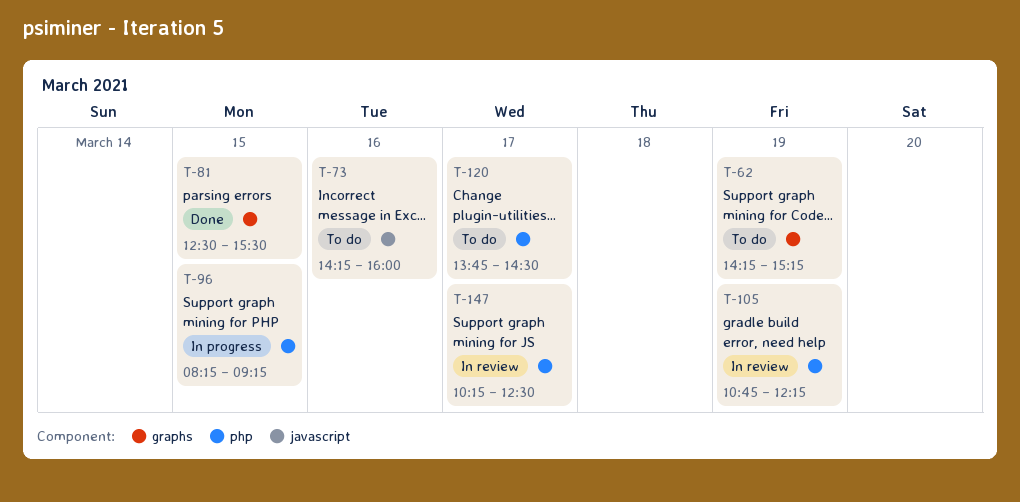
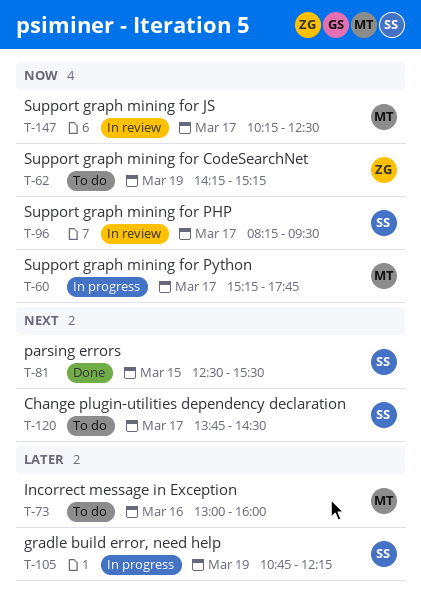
T-60: none -> present
T-73, begins: 14:15 -> 13:00
T-96, status: In progress -> In review
T-96, day: Mar 15 -> Mar 17
T-96, ends: 09:15 -> 09:30
T-105, status: In review -> In progress

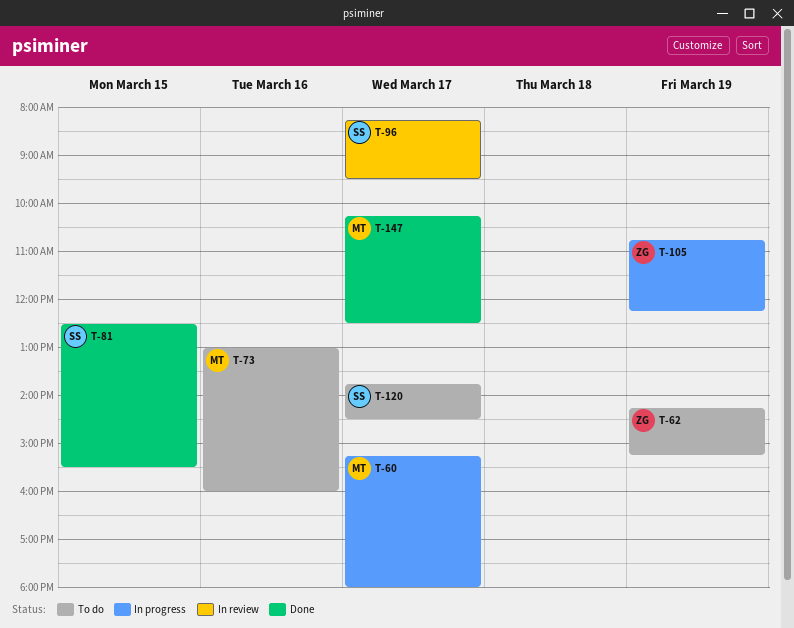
T-60, ends: 17:45 -> 18:00
T-105, owner: SS -> ZG
T-147, status: In review -> Done

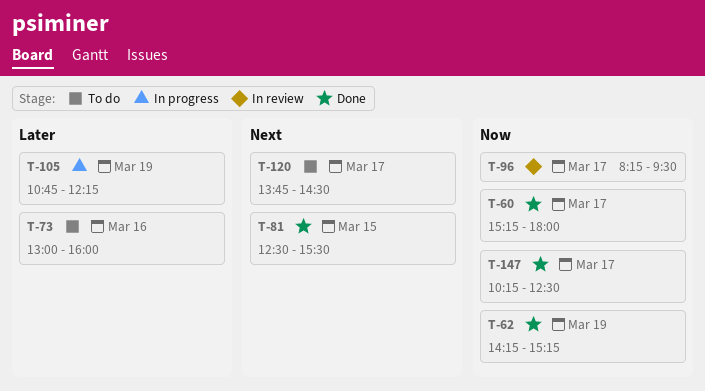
T-60, status: In progress -> Done
T-62, status: To do -> Done

